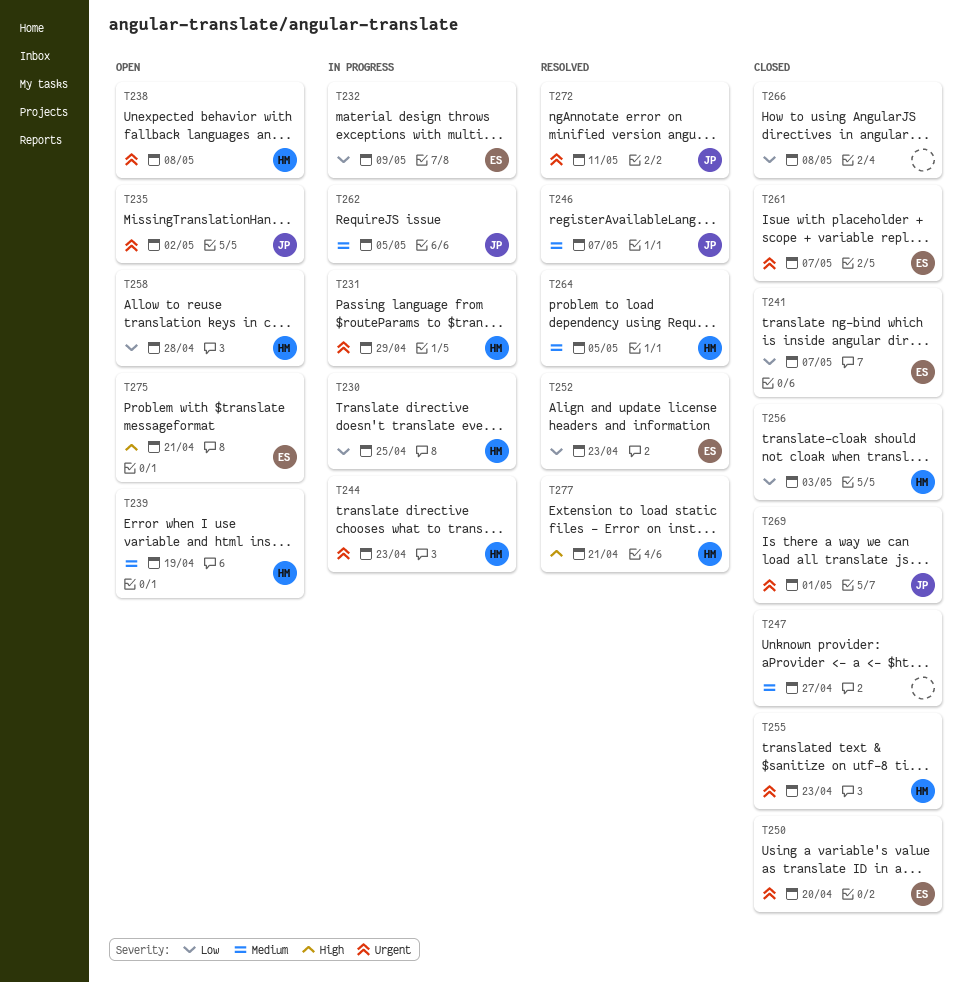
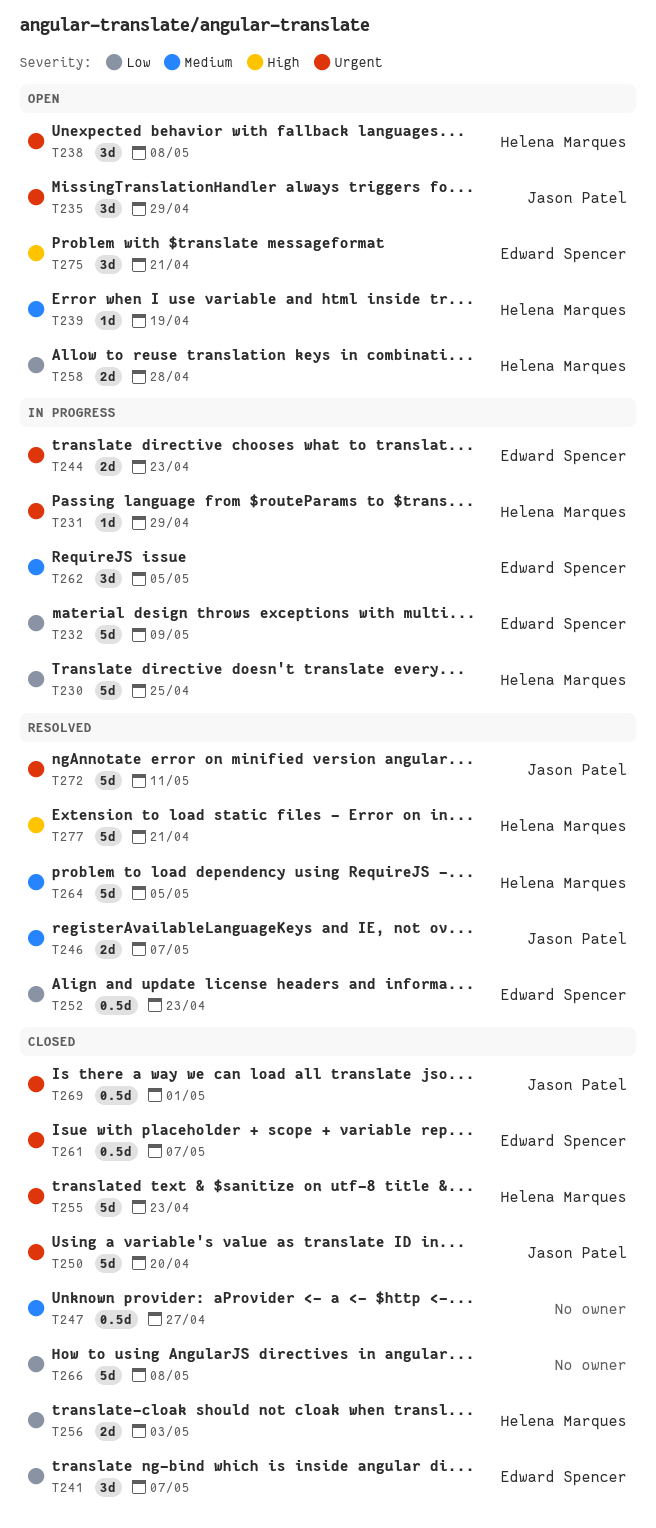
T235, due: May 2 -> Apr 29
T244, owner: Helena Marques -> Edward Spencer
T250, owner: Edward Spencer -> Jason Patel
T262, owner: Jason Patel -> Edward Spencer

